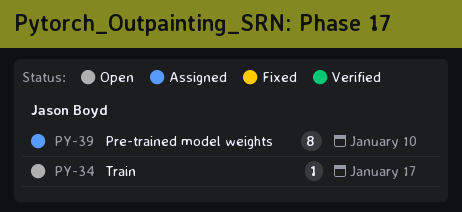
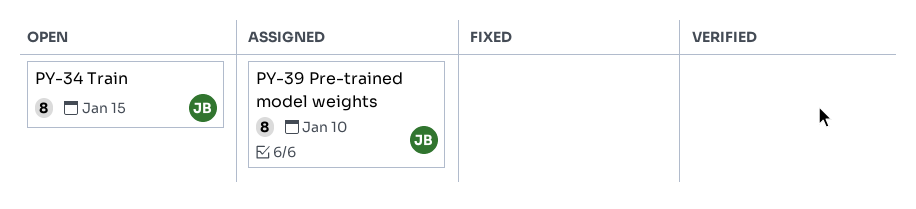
PY-34, estimate: 1 -> 8
PY-34, due: Jan 17 -> Jan 15

